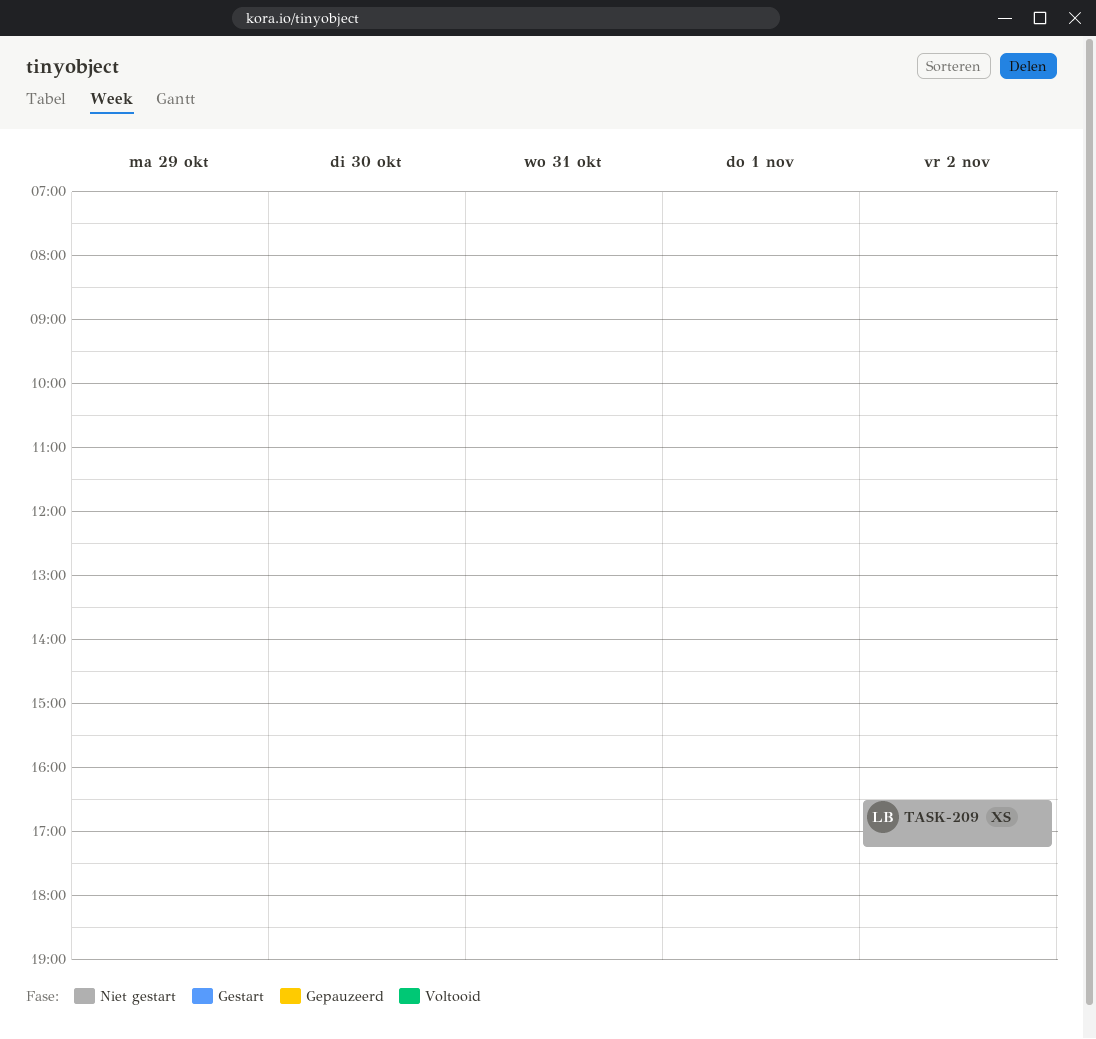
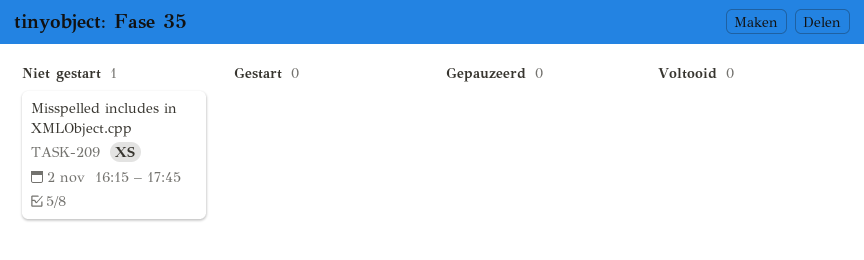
TASK-209, begins: 16:30 -> 16:15
TASK-209, ends: 17:15 -> 17:45

